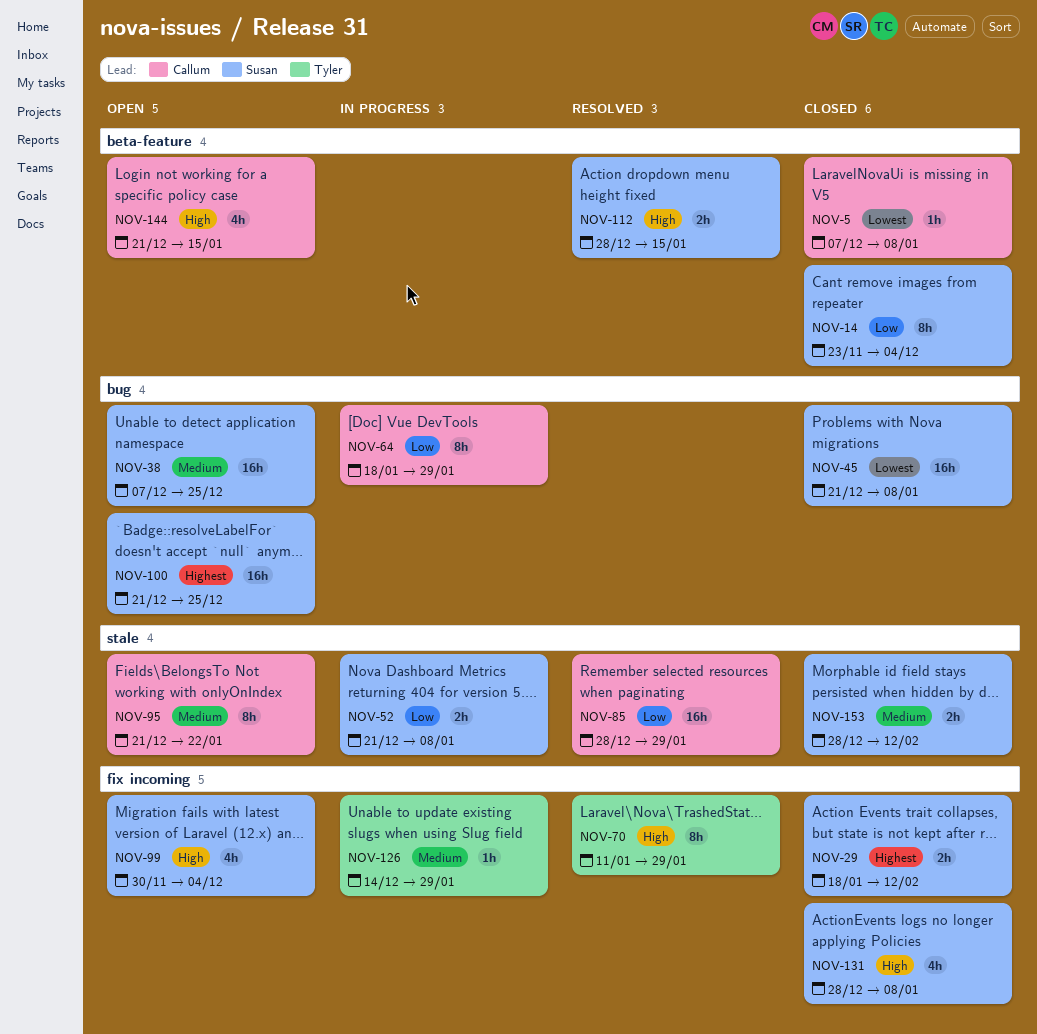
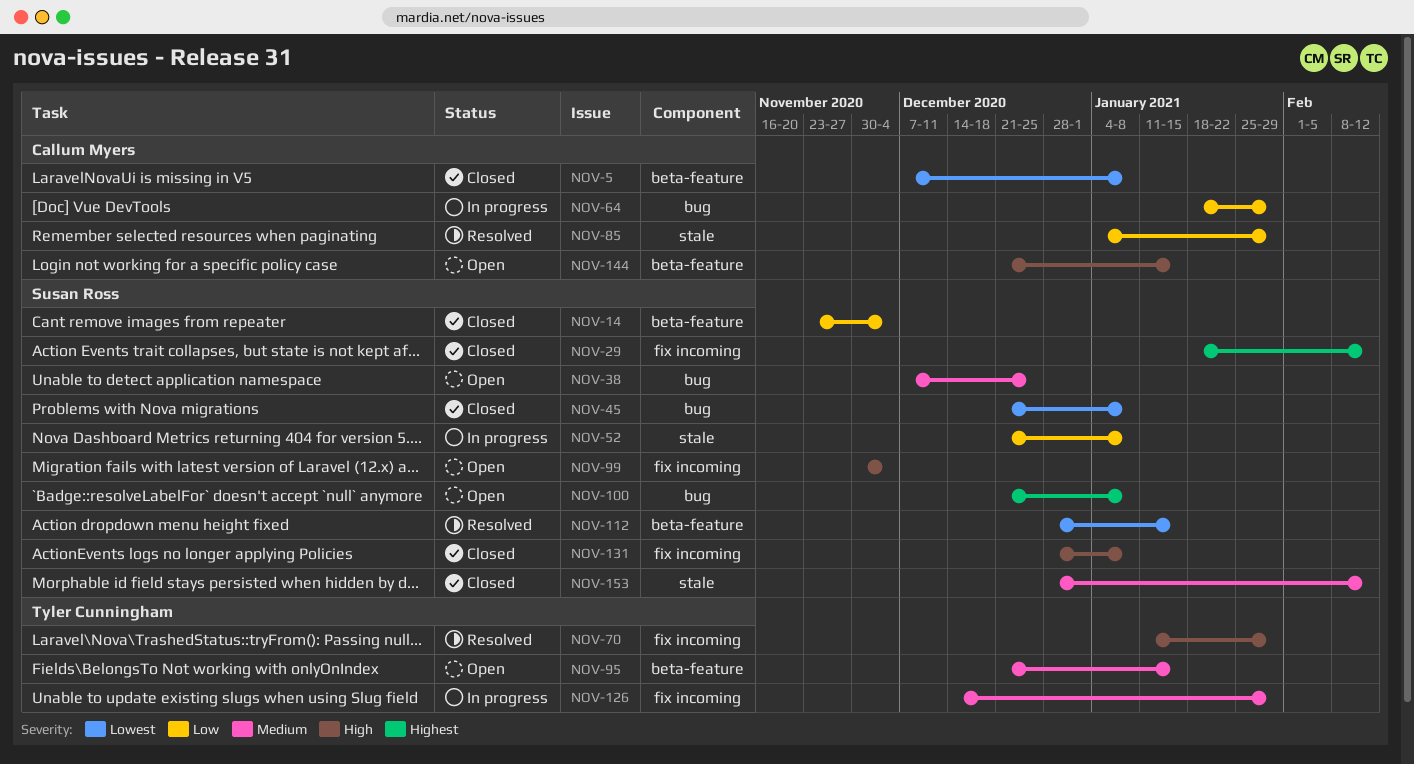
NOV-85, start: Dec 28 -> Jan 4
NOV-95, owner: Callum Myers -> Tyler Cunningham
NOV-95, label: stale -> beta-feature
NOV-95, due: Jan 22 -> Jan 15
NOV-100, due: Dec 25 -> Jan 8
NOV-112, priority: High -> Lowest

